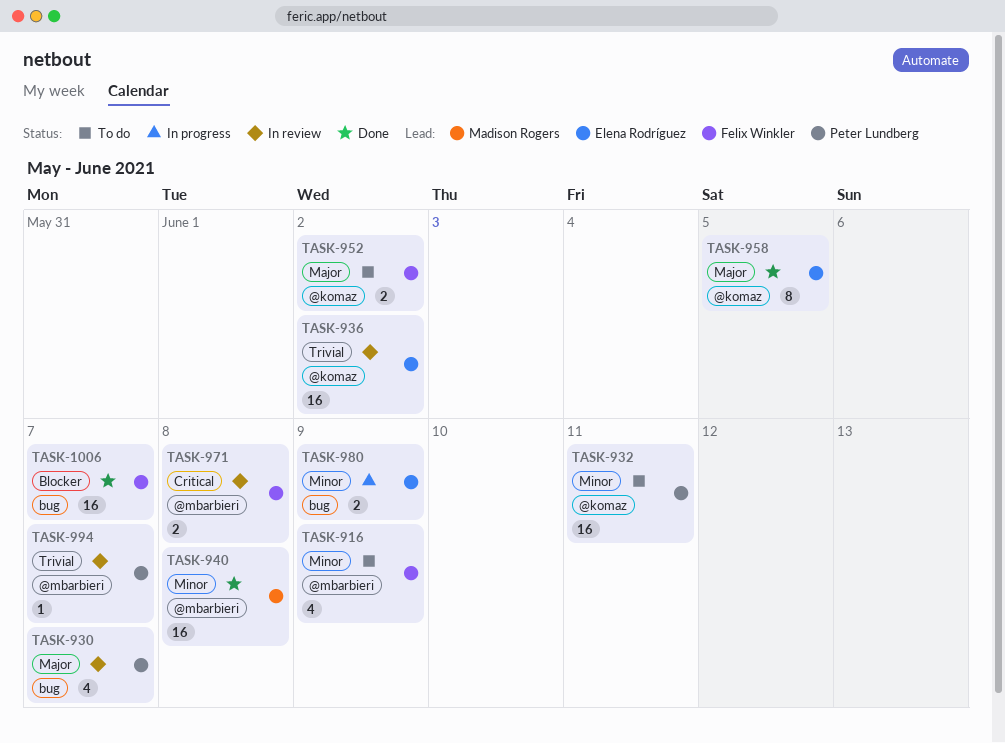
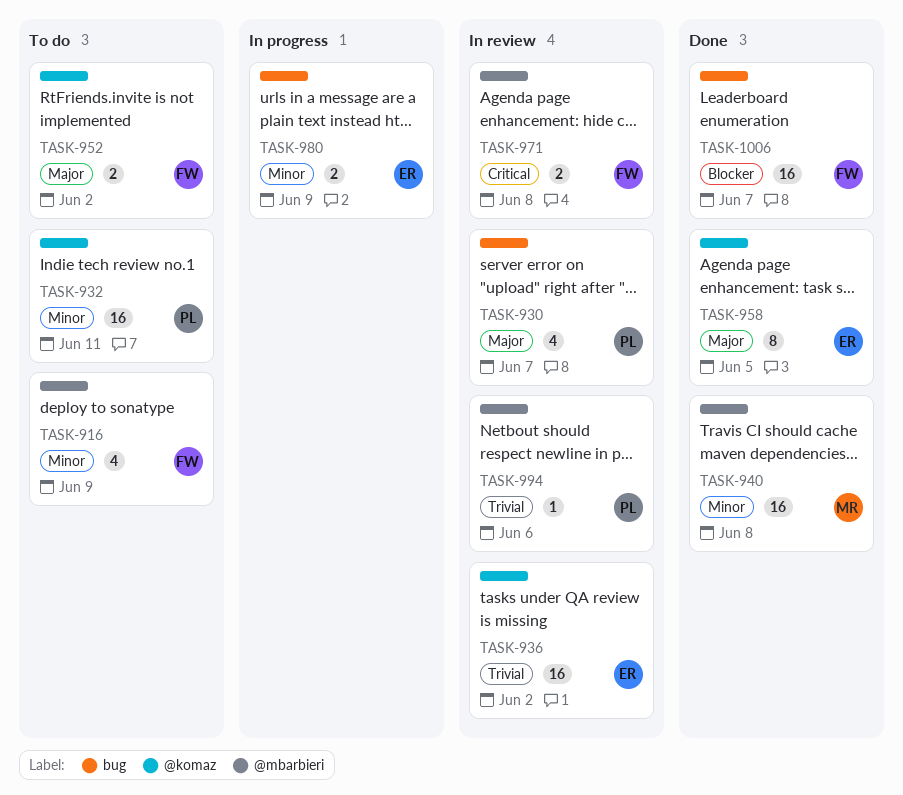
TASK-994, due: Jun 7 -> Jun 6

